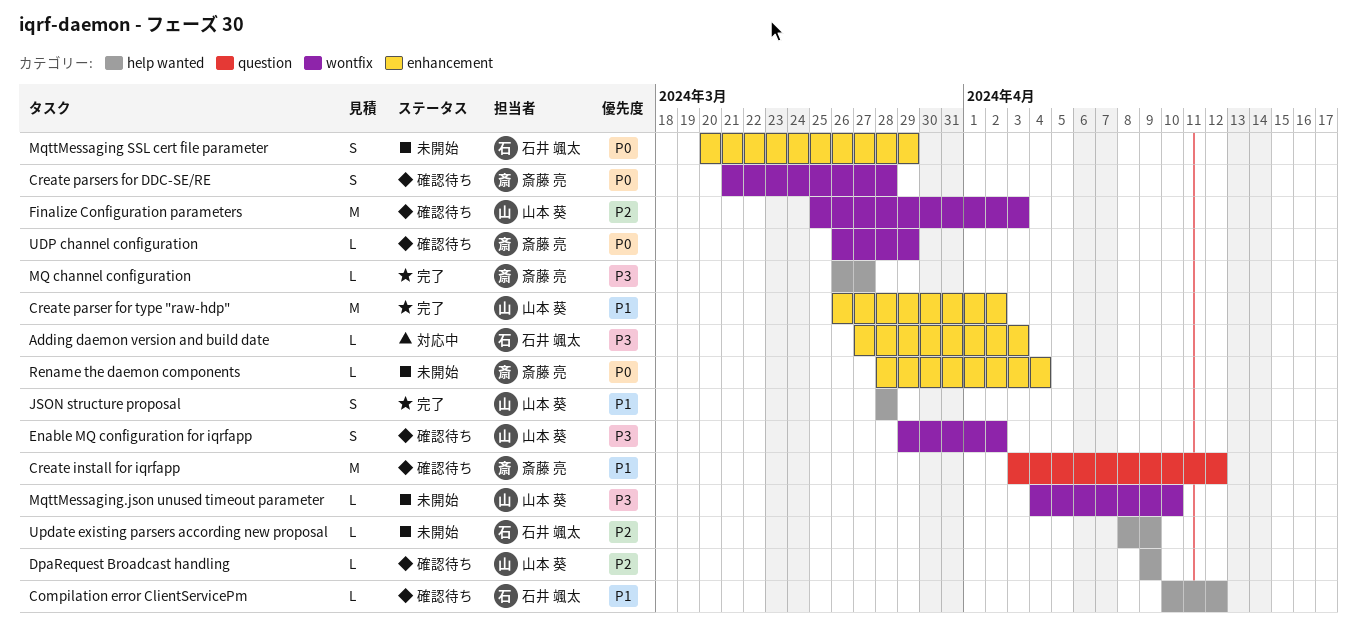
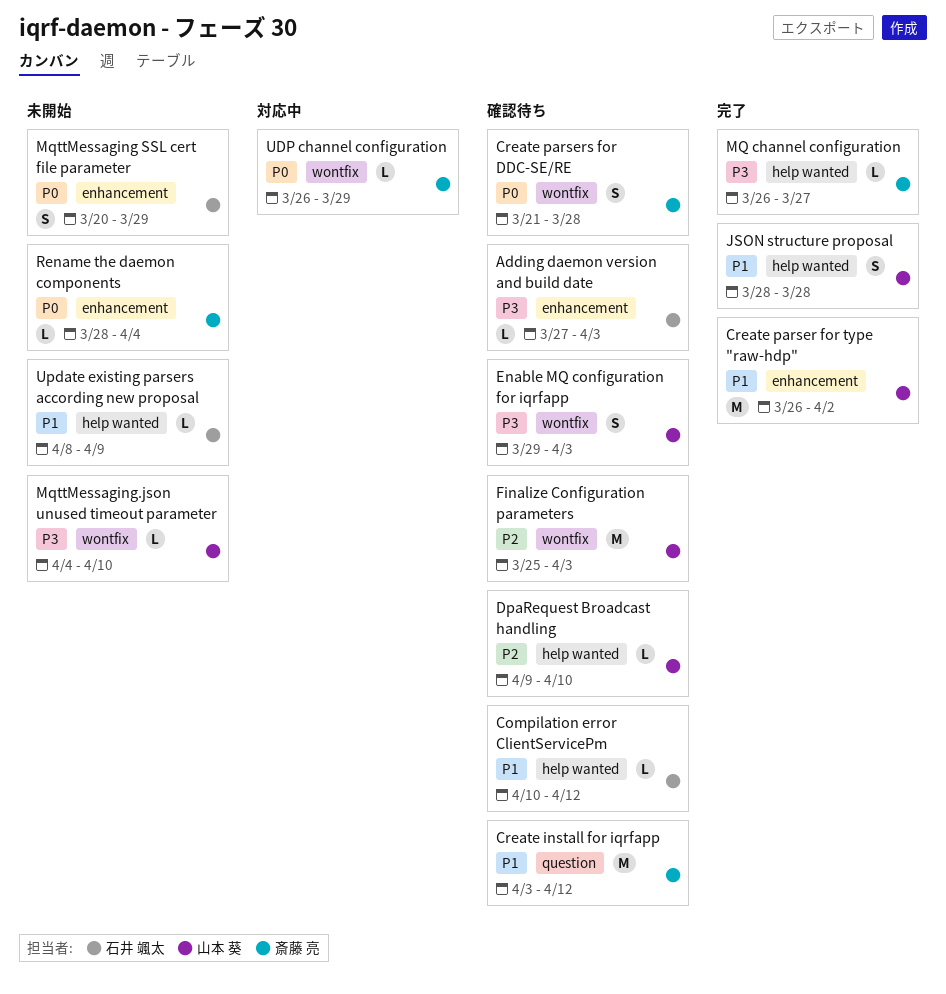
Adding daemon version and build date, status: 対応中 -> 確認待ち
DpaRequest Broadcast handling, due: Apr 9 -> Apr 10
Enable MQ configuration for iqrfapp, due: Apr 2 -> Apr 3
UDP channel configuration, status: 確認待ち -> 対応中
Update existing parsers according new proposal, priority: P2 -> P1

